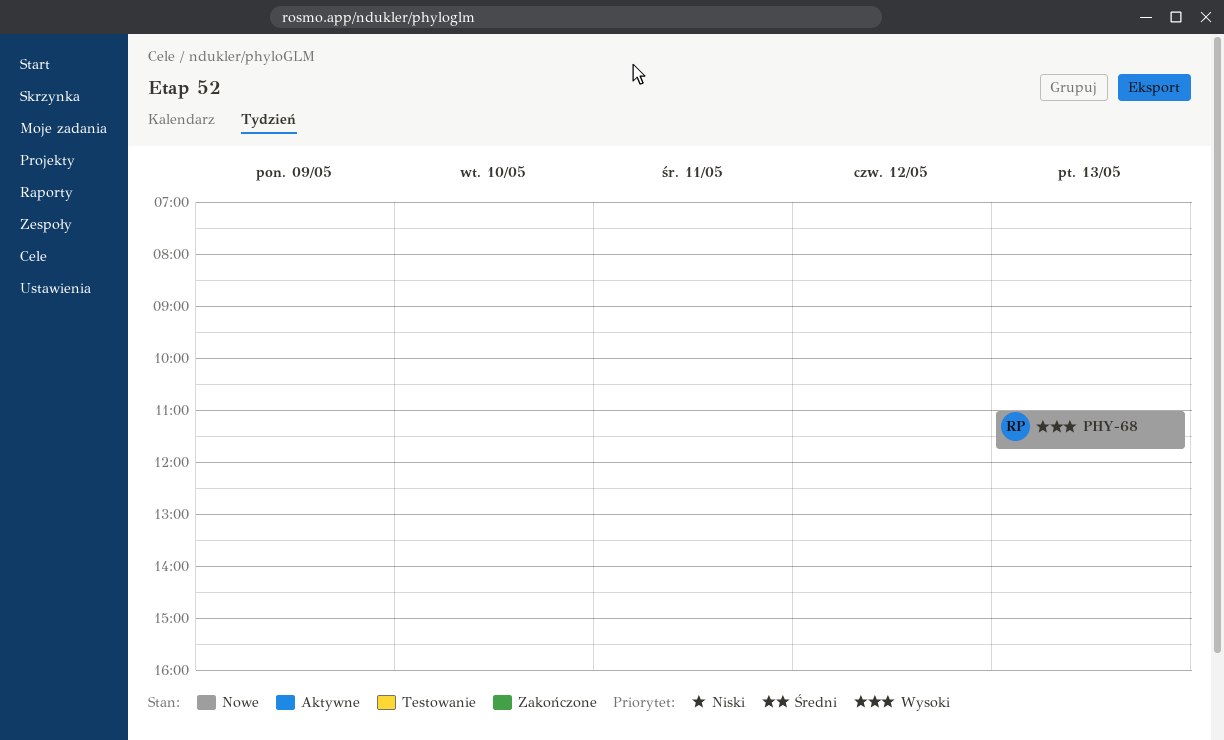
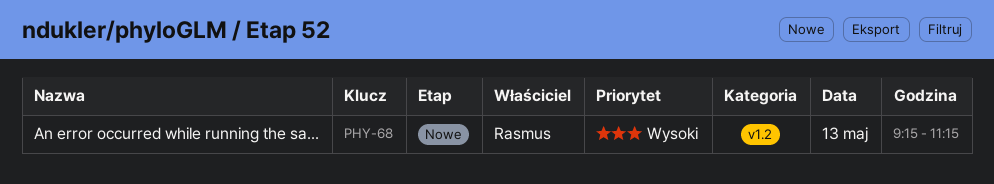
PHY-68, begins: 11:00 -> 09:15
PHY-68, ends: 11:45 -> 11:15

